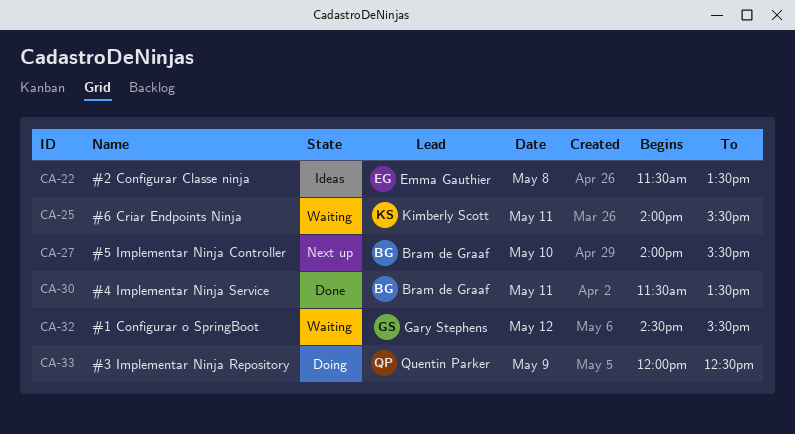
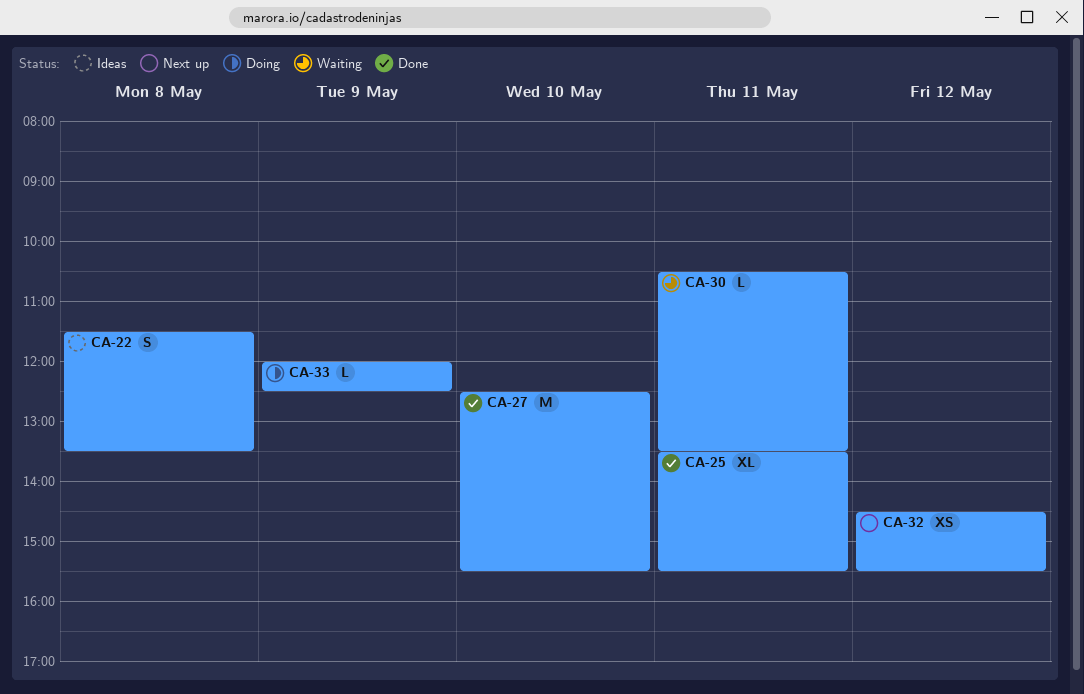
CA-25, status: Waiting -> Done
CA-25, begins: 14:00 -> 13:30
CA-27, status: Next up -> Done
CA-27, begins: 14:00 -> 12:30
CA-30, status: Done -> Waiting
CA-30, begins: 11:30 -> 10:30
CA-32, status: Waiting -> Next up

